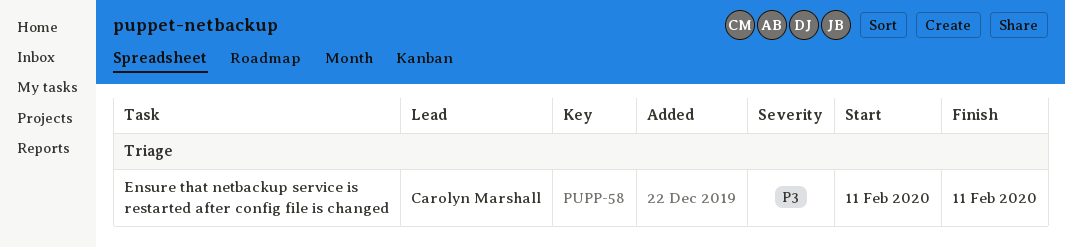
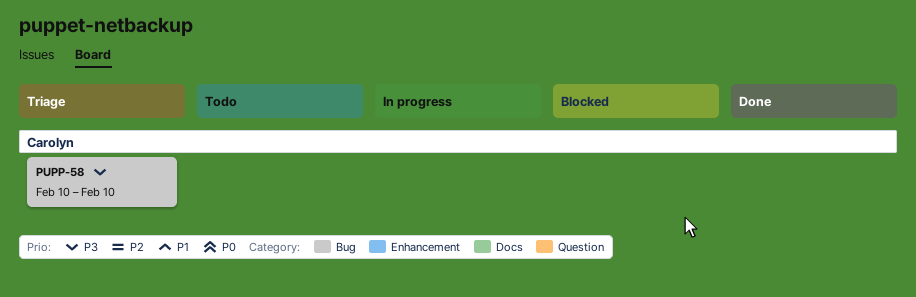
PUPP-58, start: Feb 11 -> Feb 10
PUPP-58, due: Feb 11 -> Feb 10

